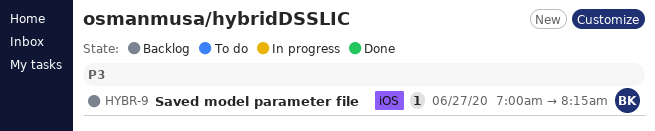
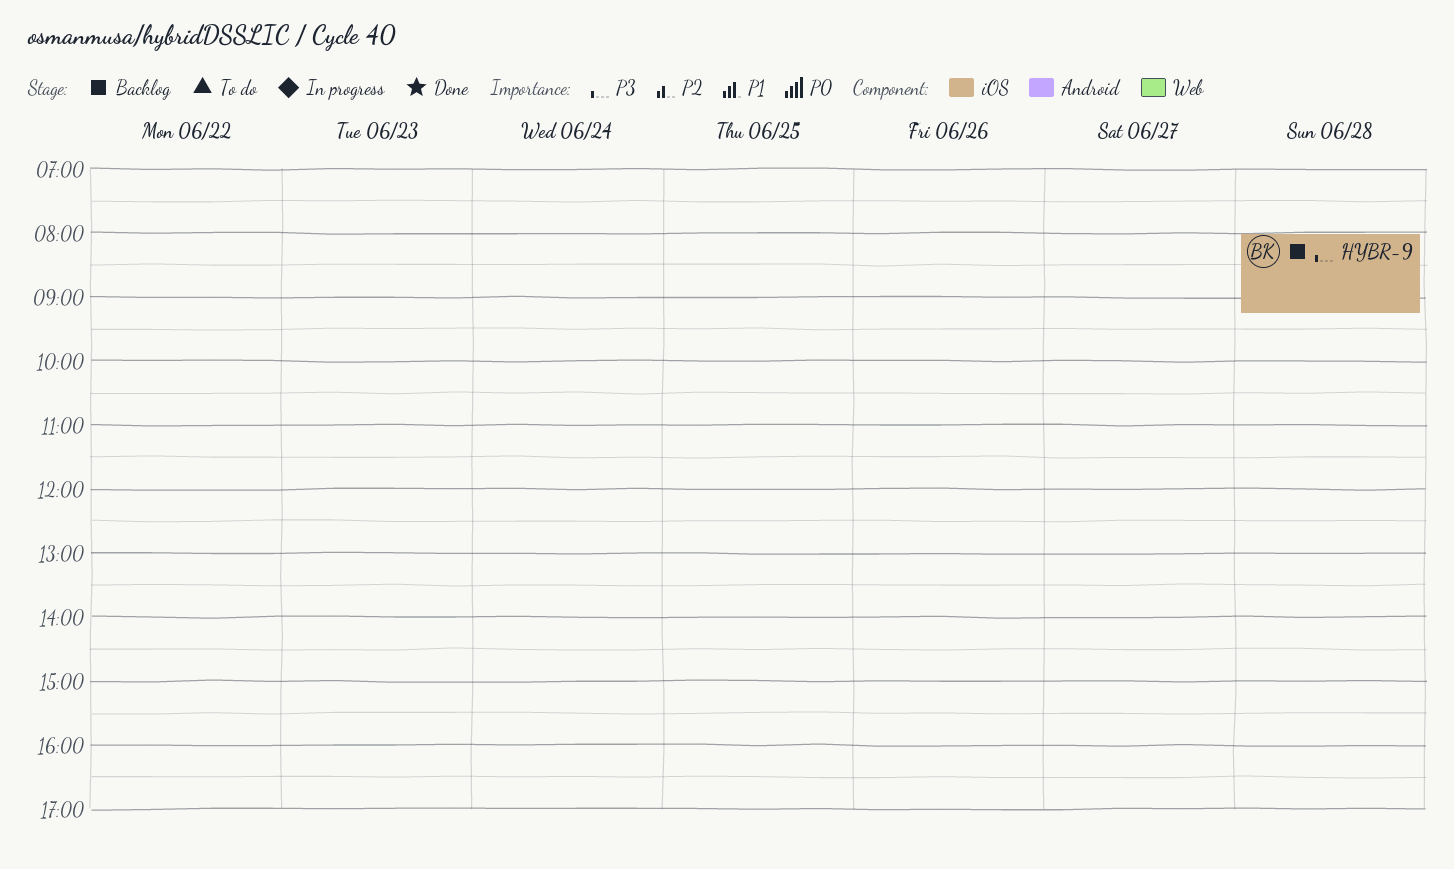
HYBR-9, day: Jun 27 -> Jun 28
HYBR-9, begins: 07:00 -> 08:00
HYBR-9, ends: 08:15 -> 09:15

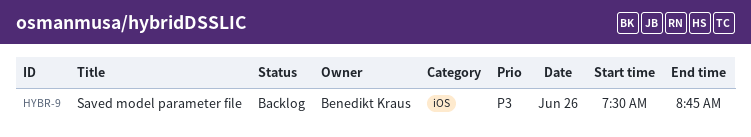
HYBR-9, day: Jun 28 -> Jun 26
HYBR-9, begins: 08:00 -> 07:30
HYBR-9, ends: 09:15 -> 08:45

